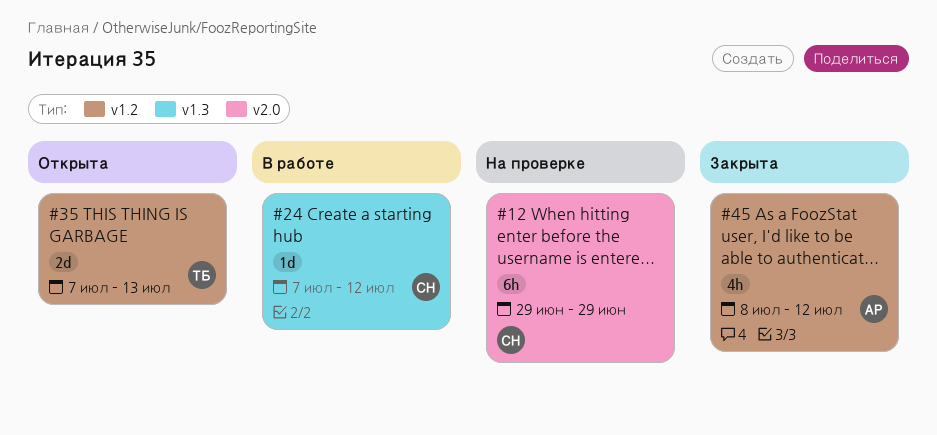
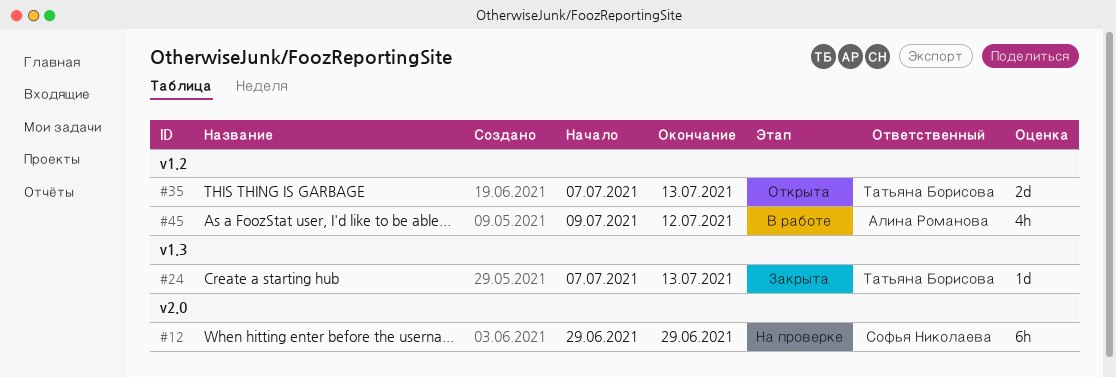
#24, status: В работе -> Закрыта
#24, owner: Софья Николаева -> Татьяна Борисова
#24, due: Jul 12 -> Jul 13
#45, status: Закрыта -> В работе
#45, start: Jul 8 -> Jul 9

